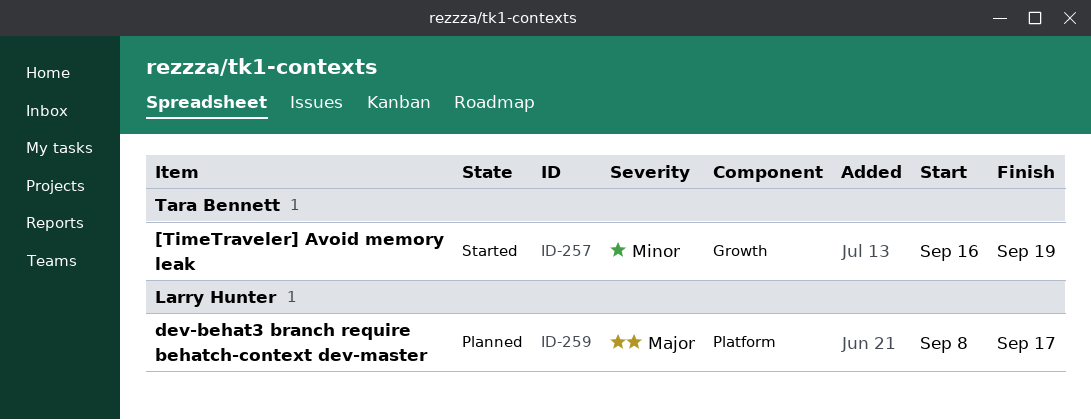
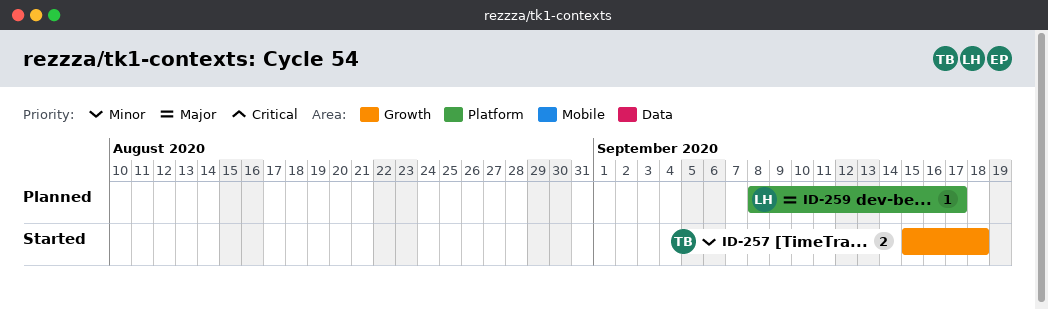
ID-257, start: Sep 16 -> Sep 15
ID-257, due: Sep 19 -> Sep 18

